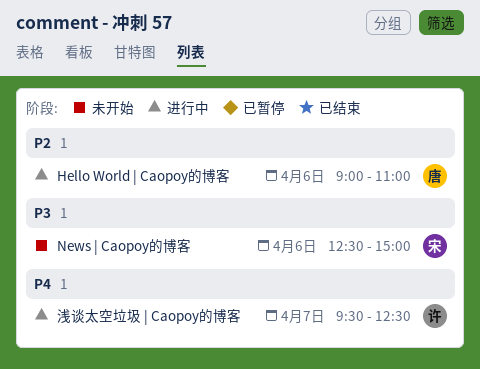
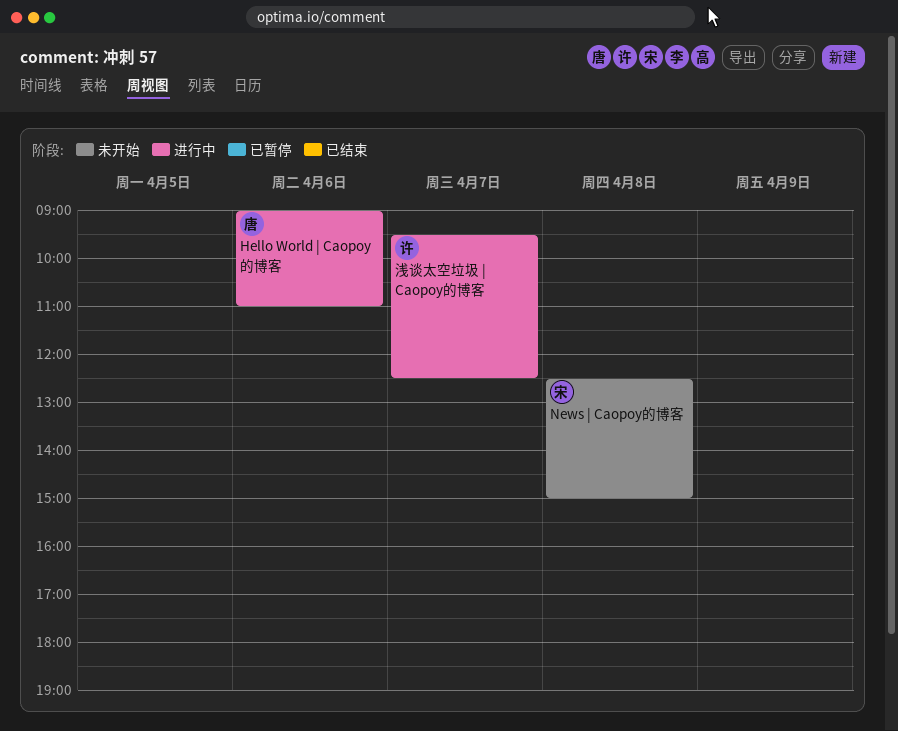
News | Caopoy的博客, day: Apr 6 -> Apr 8

